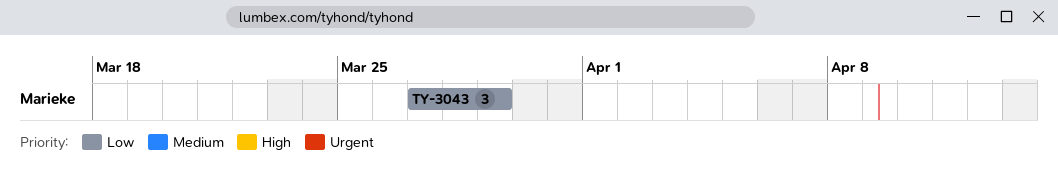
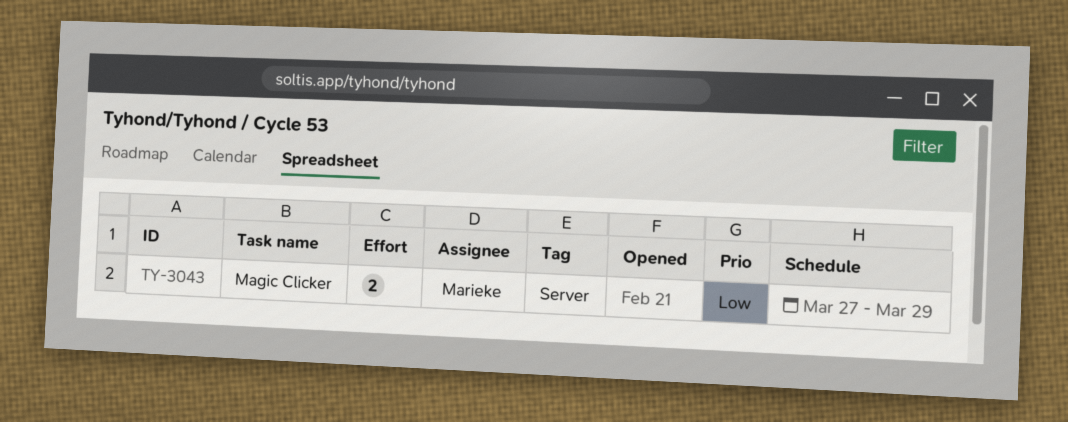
TY-3043, estimate: 3 -> 2

